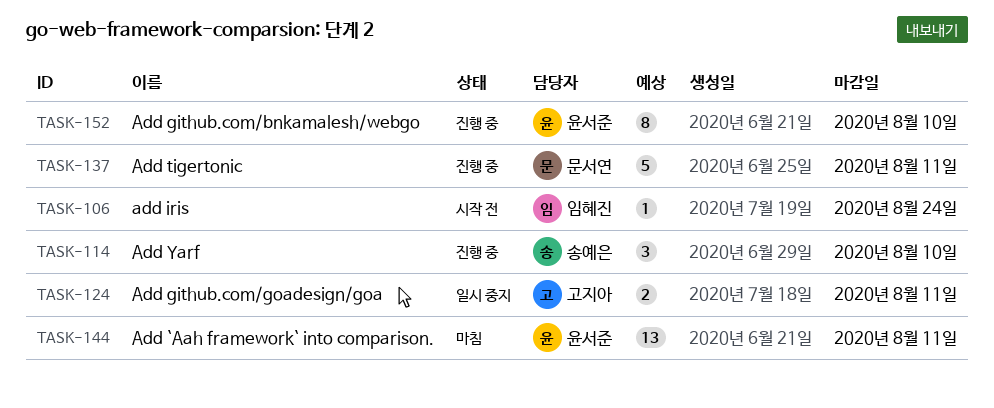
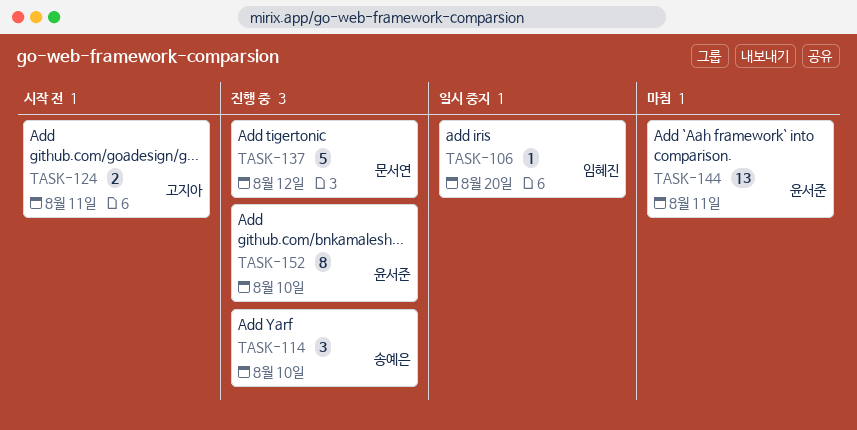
TASK-106, status: 시작 전 -> 일시 중지
TASK-106, due: Aug 24 -> Aug 20
TASK-124, status: 일시 중지 -> 시작 전
TASK-137, due: Aug 11 -> Aug 12

